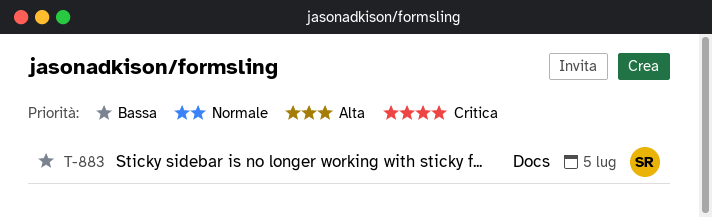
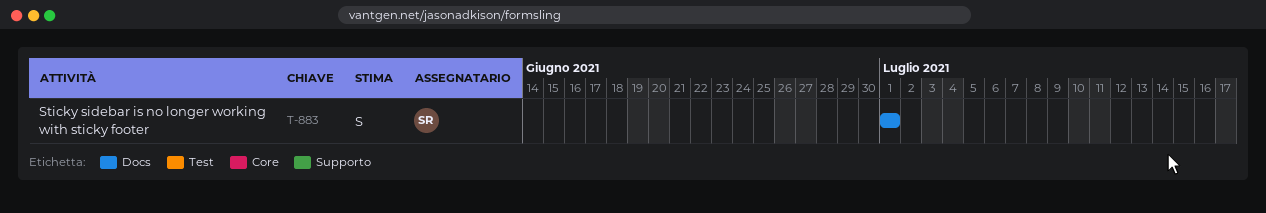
T-883, due: Jul 5 -> Jul 1

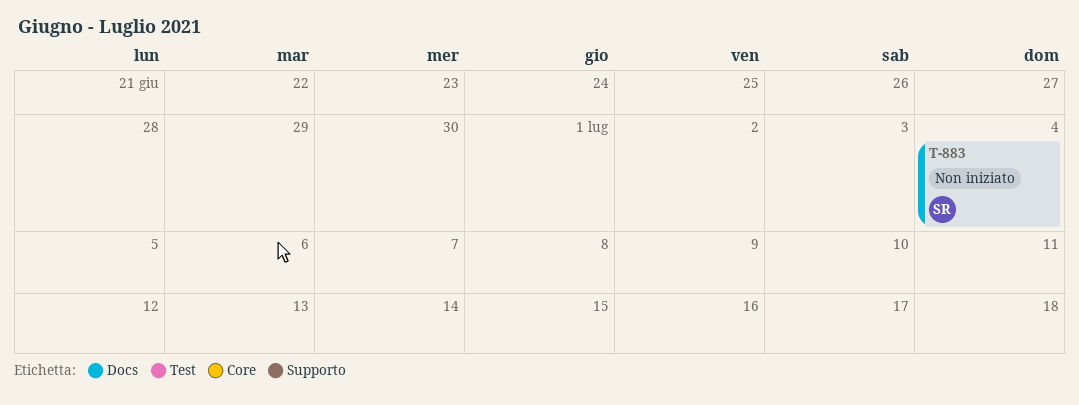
T-883, due: Jul 1 -> Jul 4

